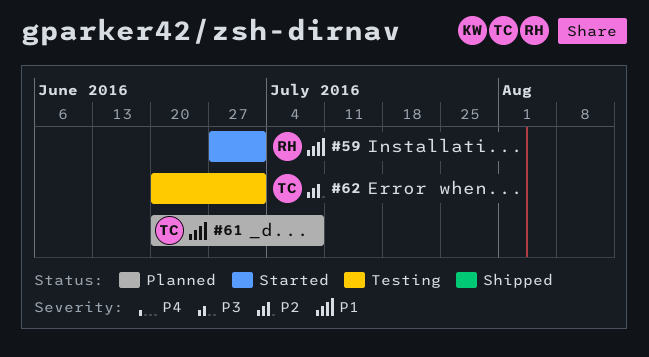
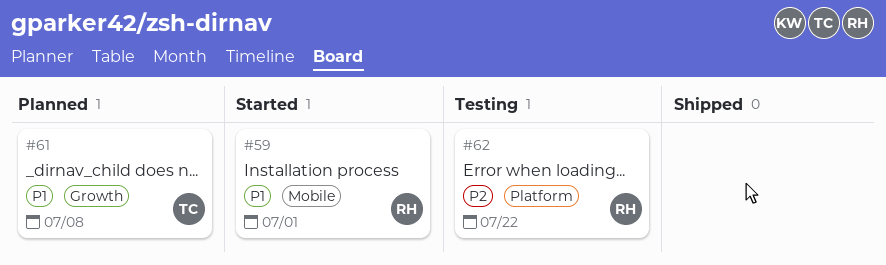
#62, owner: TC -> RH
#62, due: Jul 1 -> Jul 22

